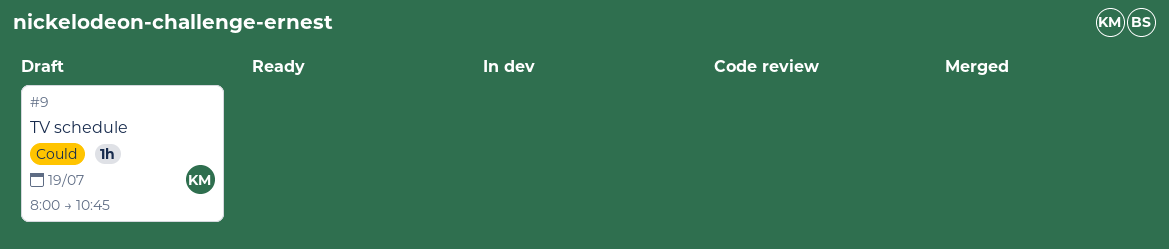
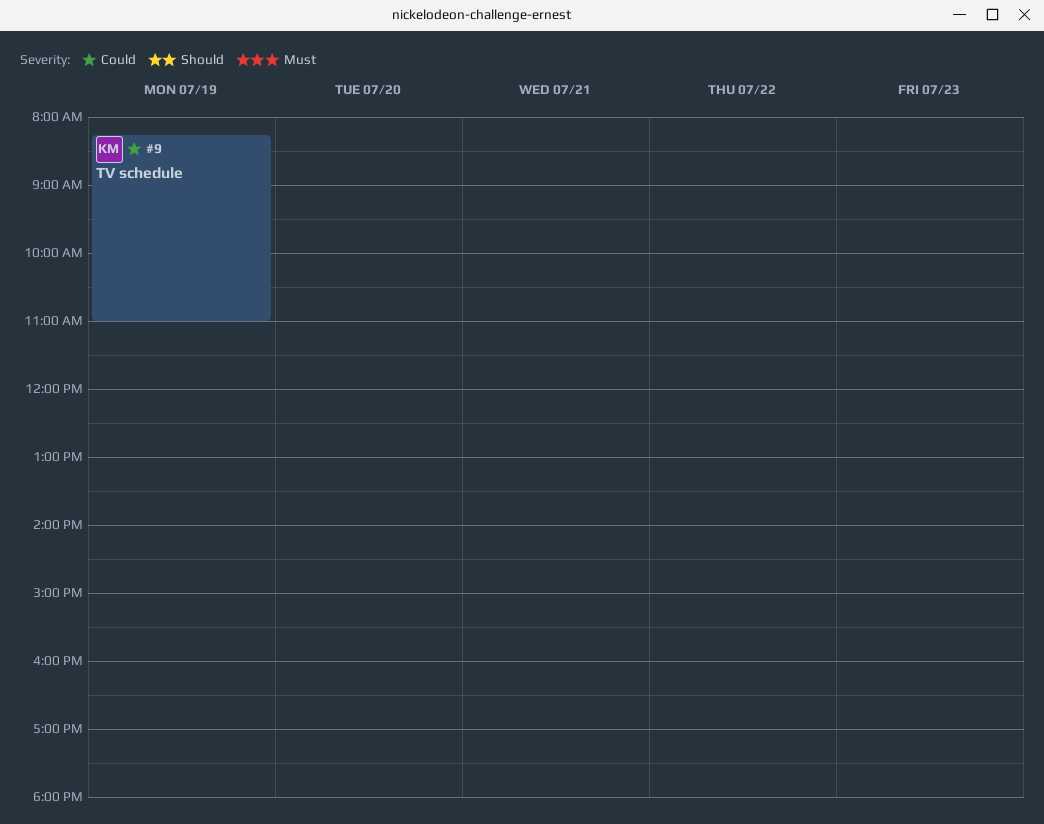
#9, begins: 08:00 -> 08:15
#9, ends: 10:45 -> 11:00

